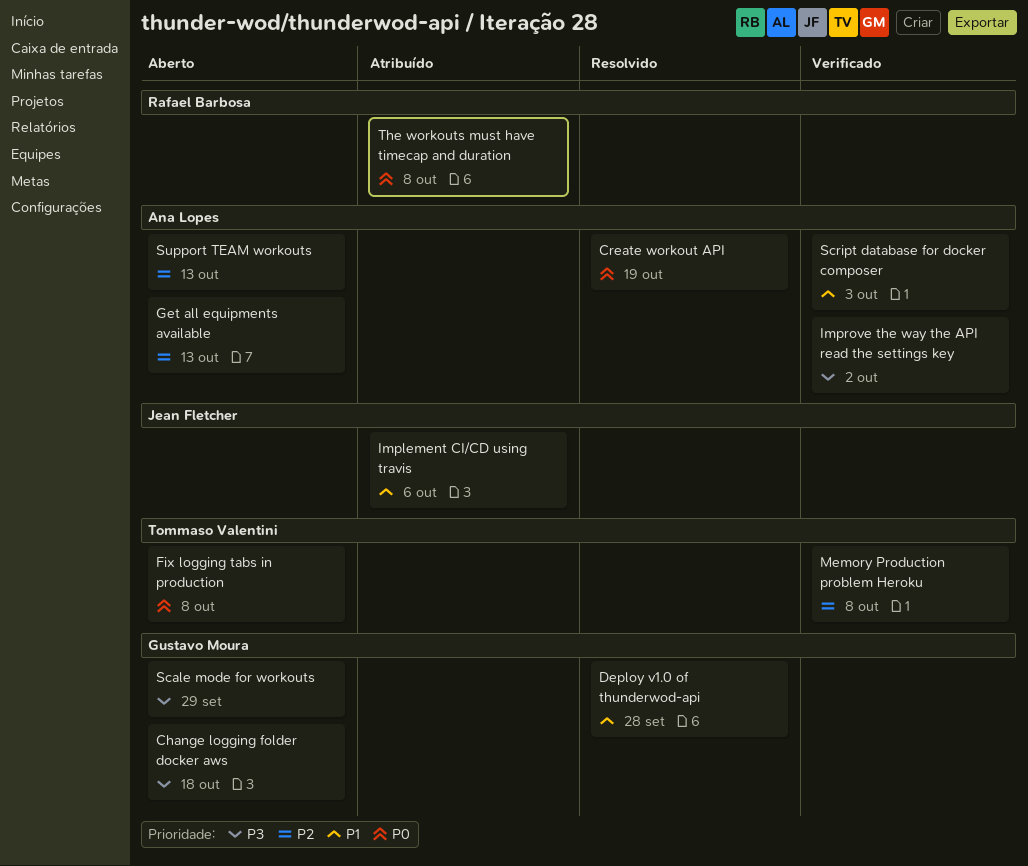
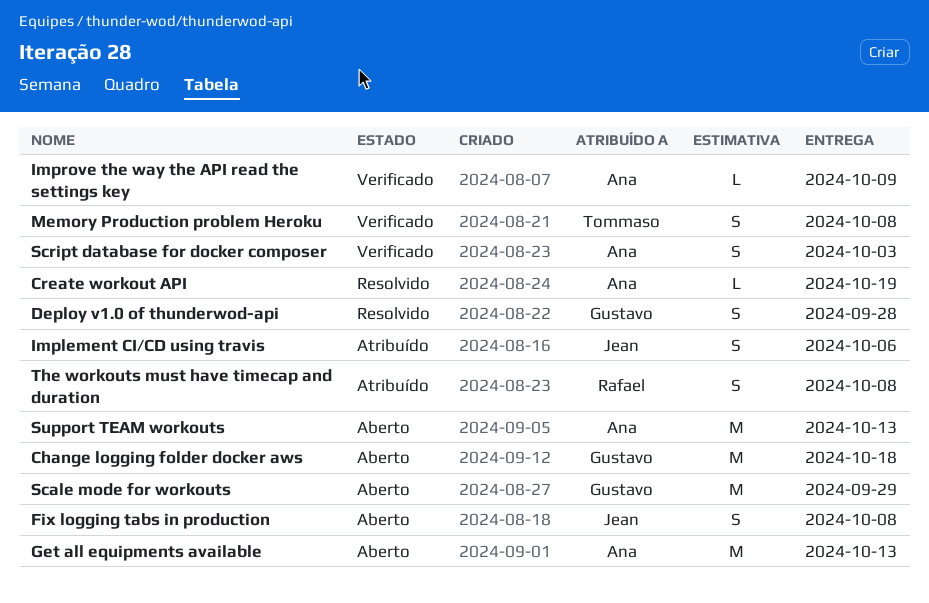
Fix logging tabs in production, owner: Tommaso Valentini -> Jean Fletcher
Improve the way the API read the settings key, due: Oct 2 -> Oct 9

